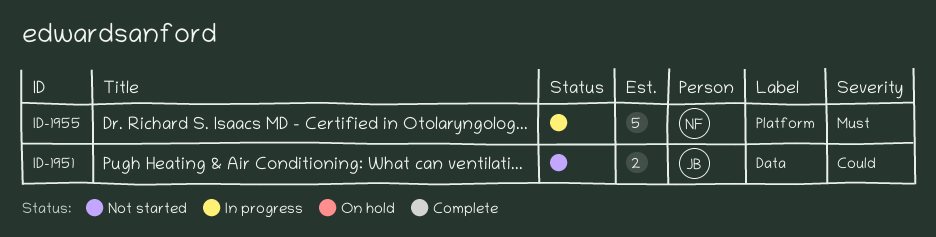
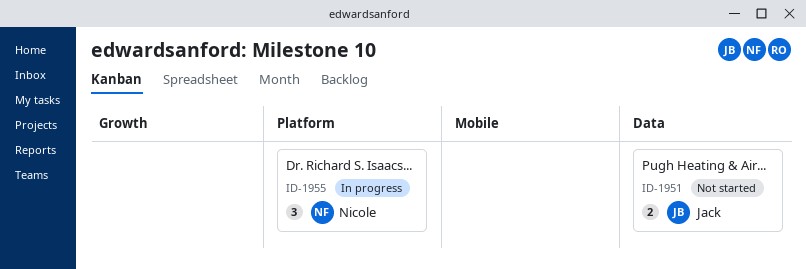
ID-1955, estimate: 5 -> 3

